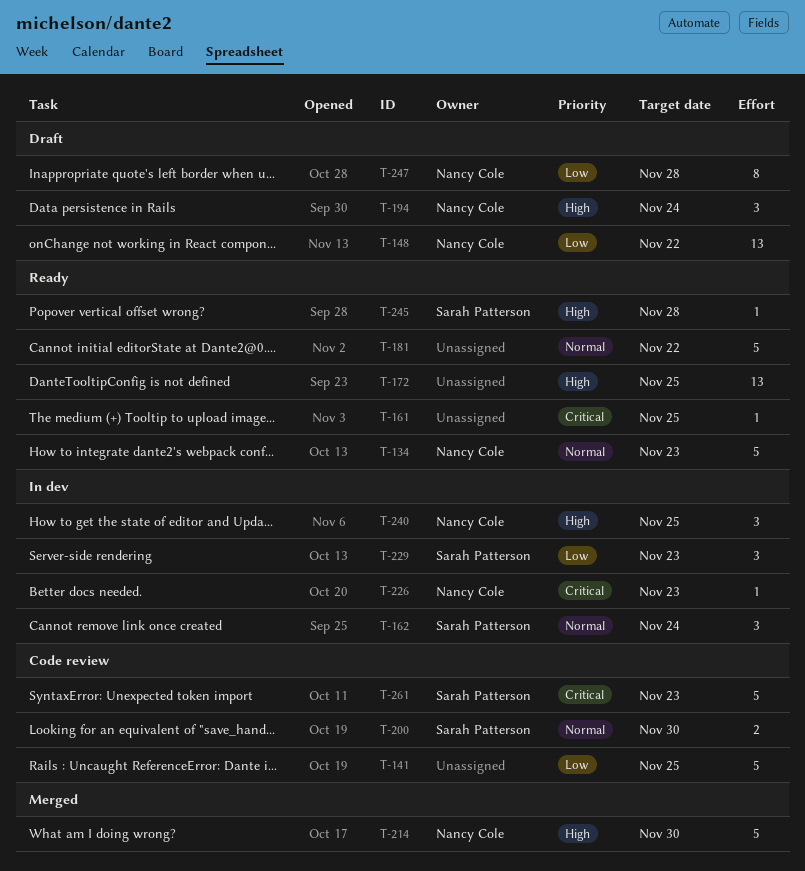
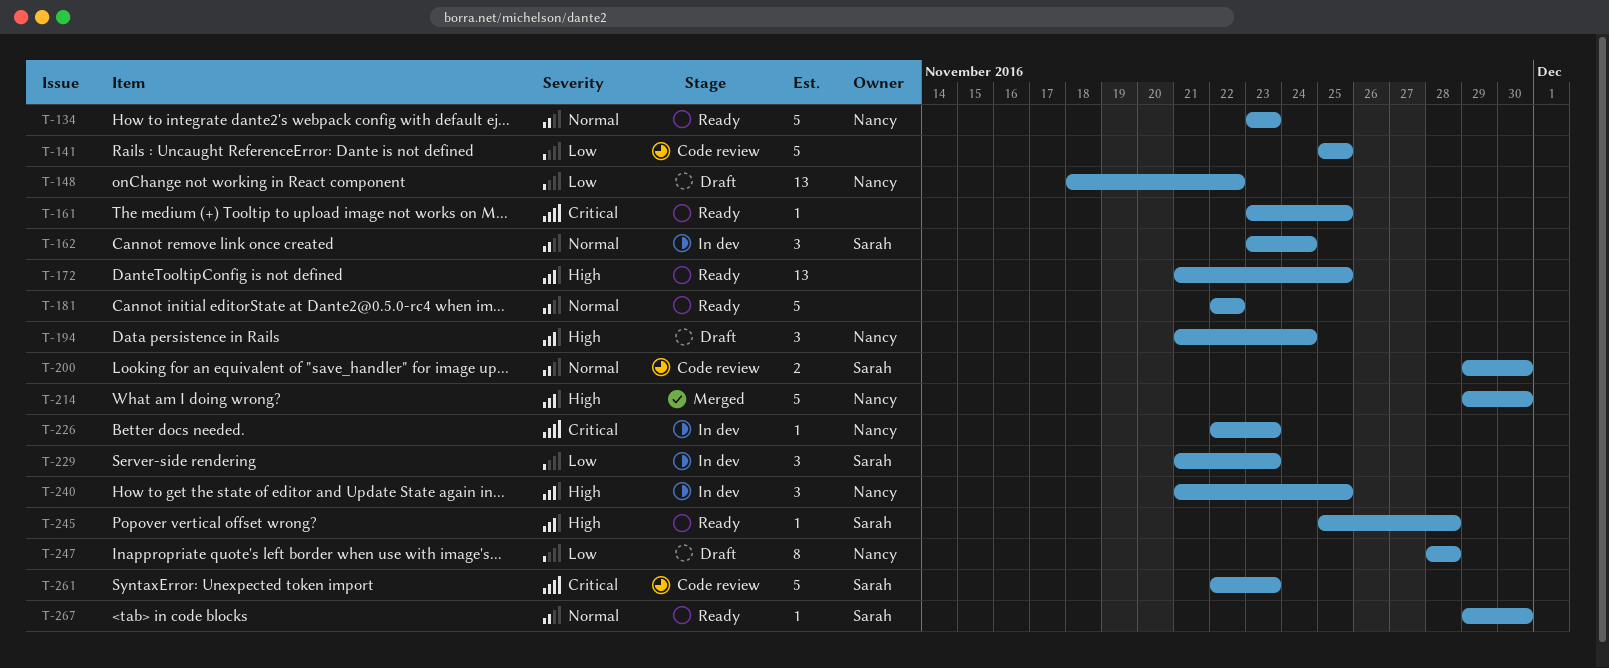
T-267: none -> present

